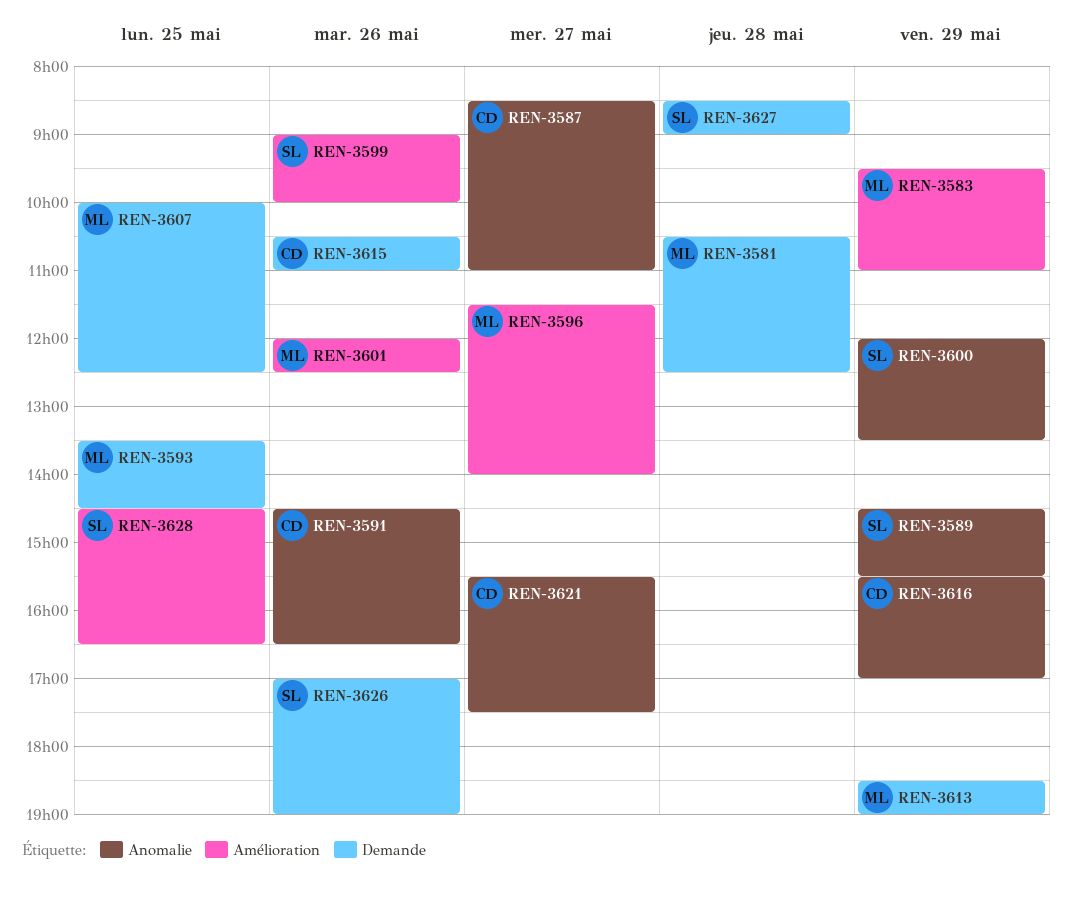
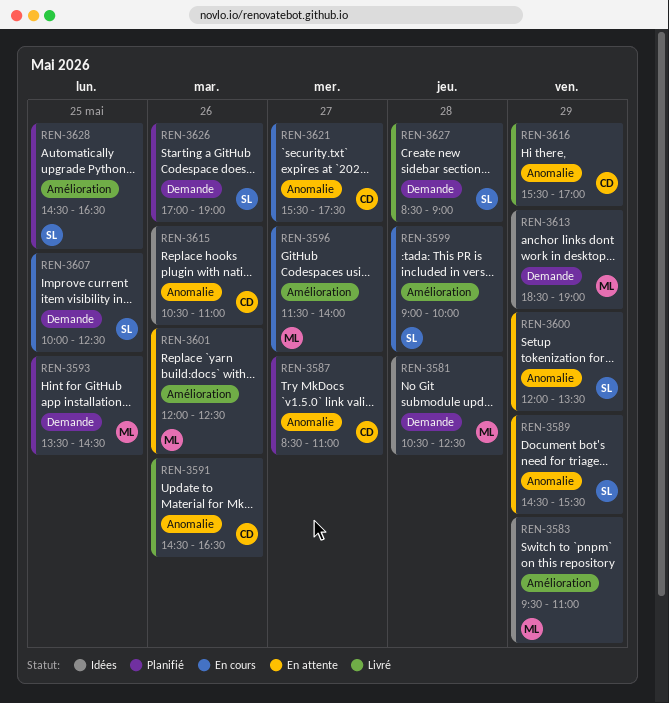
REN-3599, day: May 26 -> May 28
REN-3607, owner: ML -> SL
REN-3615, label: Demande -> Anomalie

